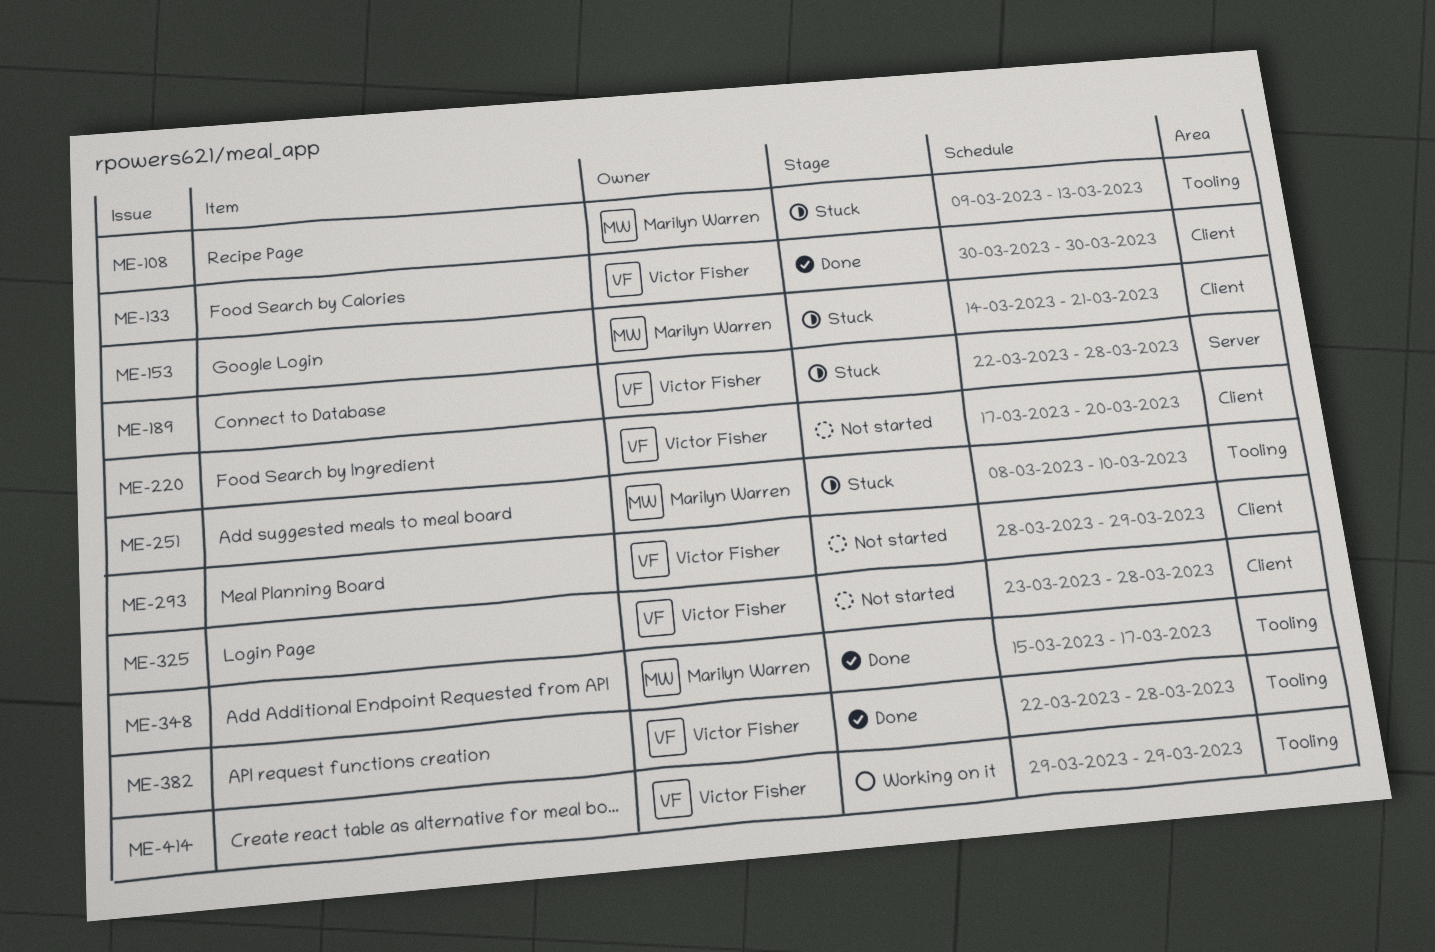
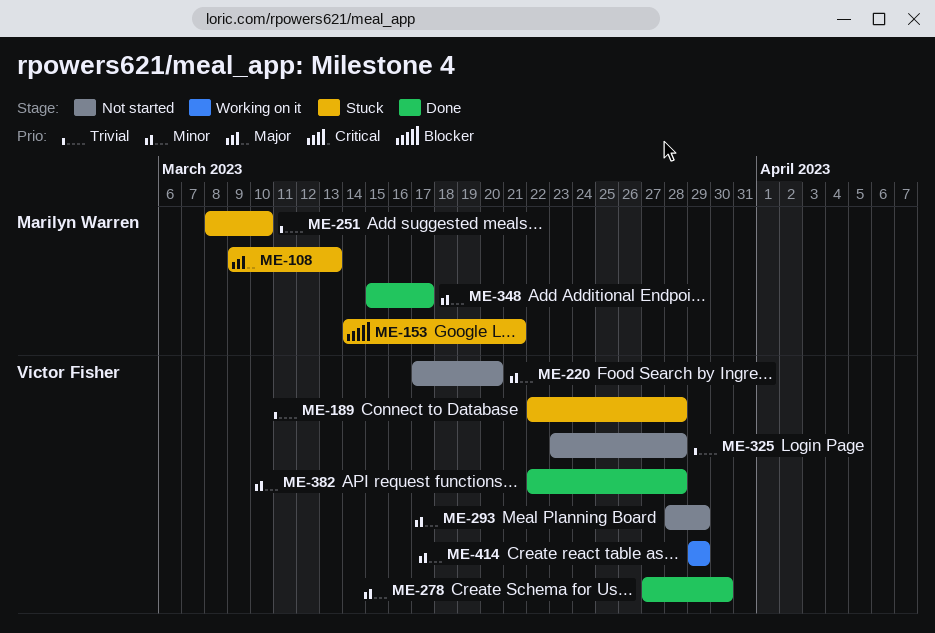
ME-133: present -> none
ME-278: none -> present

